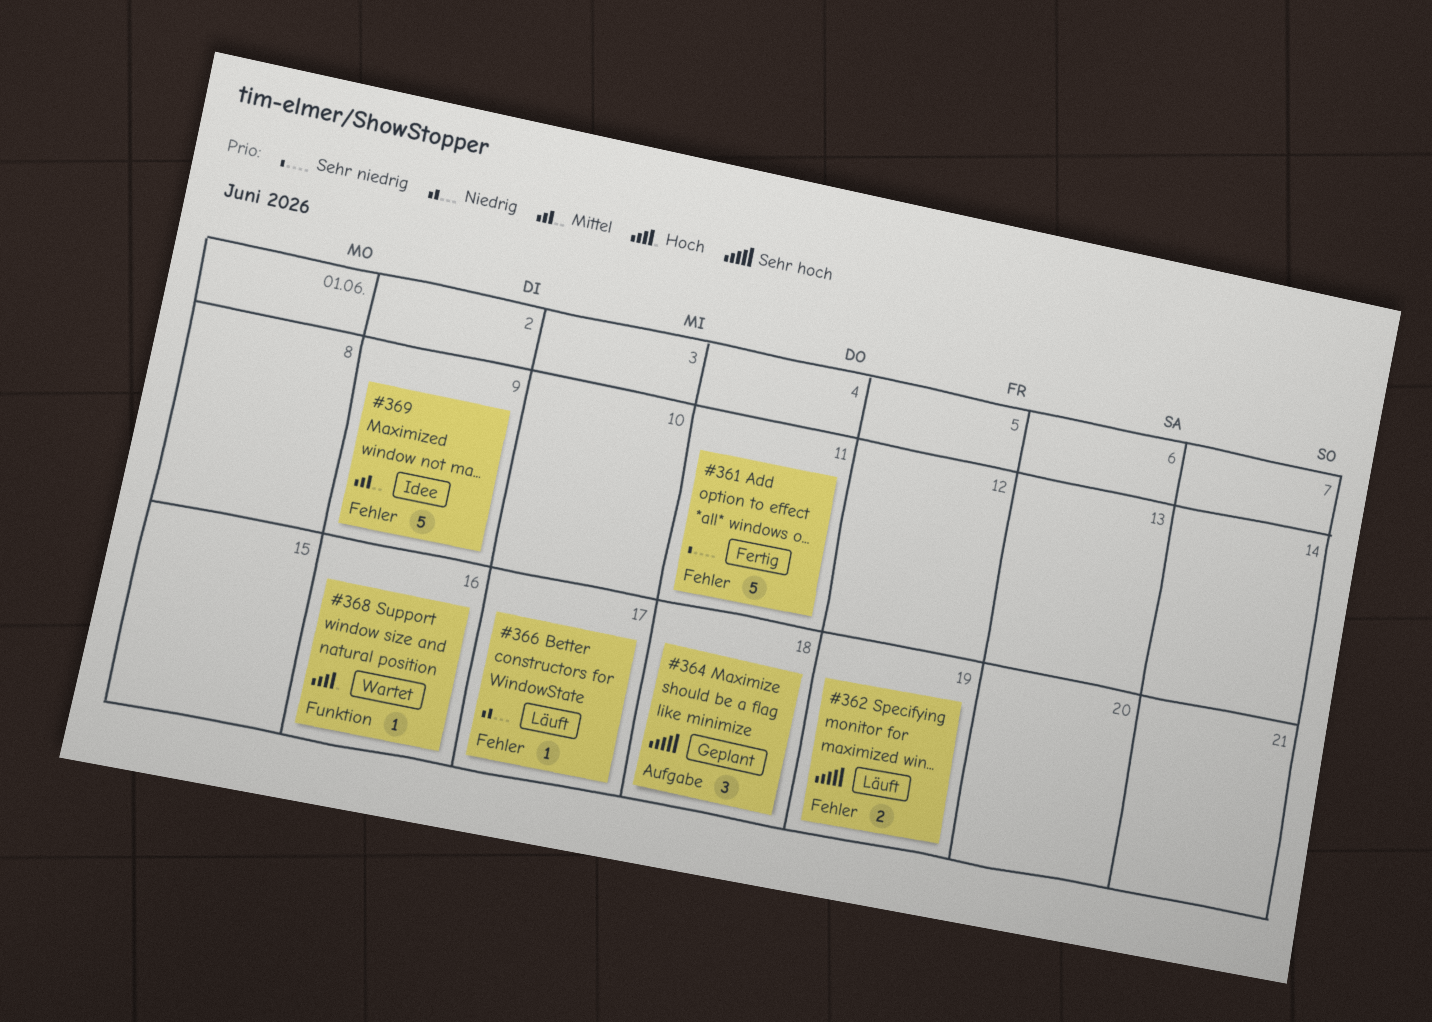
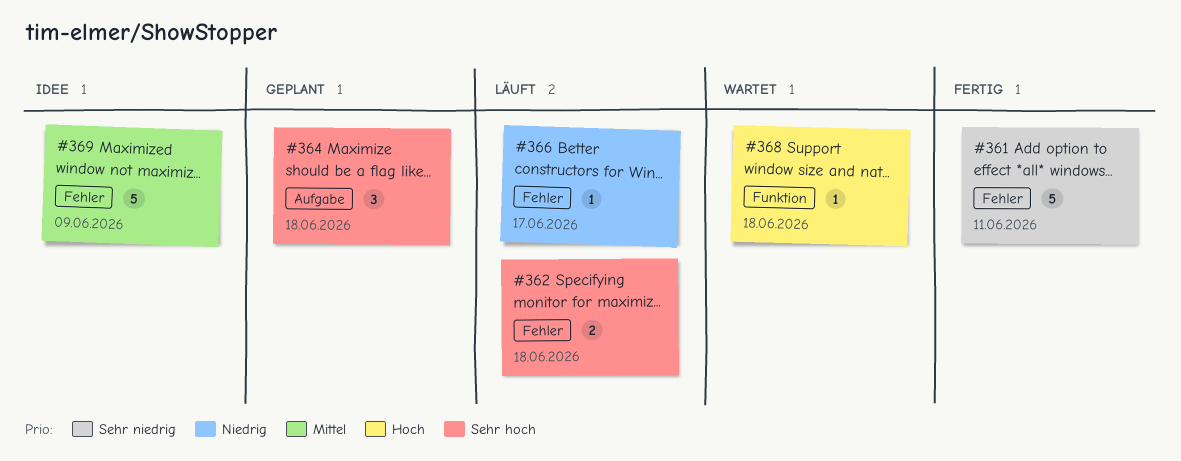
#362, due: Jun 19 -> Jun 18
#368, due: Jun 16 -> Jun 18

